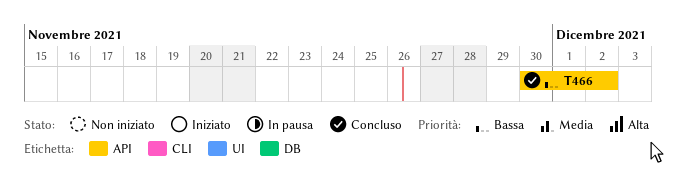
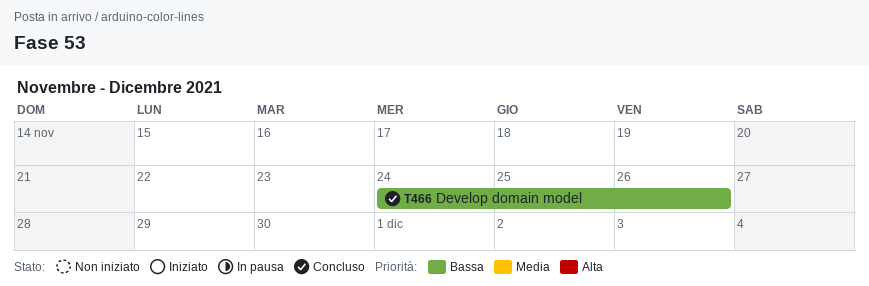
T466, start: Nov 30 -> Nov 24
T466, due: Dec 2 -> Nov 26

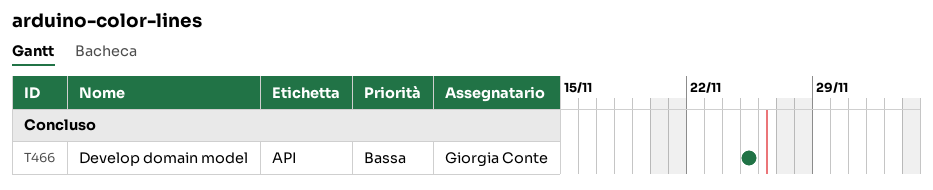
T466, start: Nov 24 -> Nov 25
T466, due: Nov 26 -> Nov 25

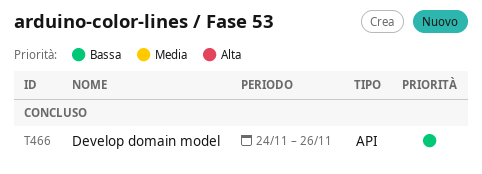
T466, start: Nov 25 -> Nov 24
T466, due: Nov 25 -> Nov 26

